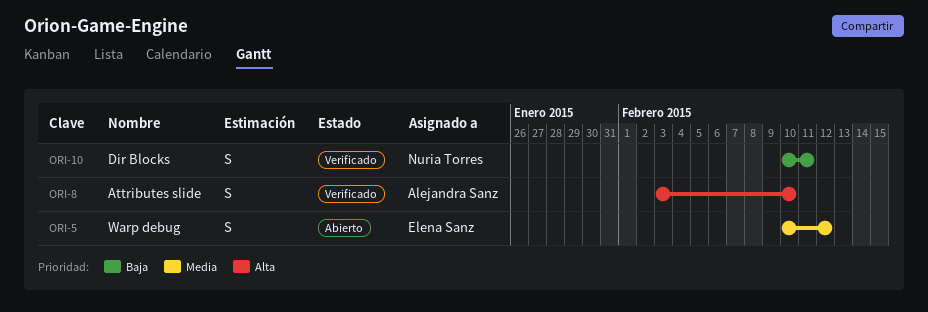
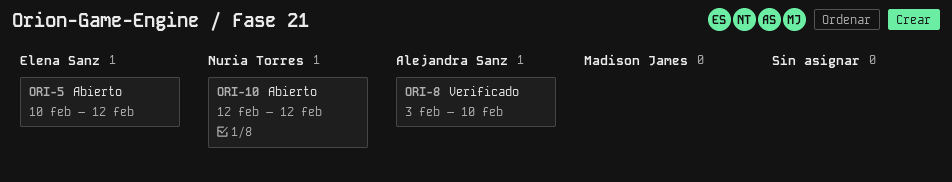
ORI-10, status: Verificado -> Abierto
ORI-10, start: Feb 10 -> Feb 12
ORI-10, due: Feb 11 -> Feb 12

